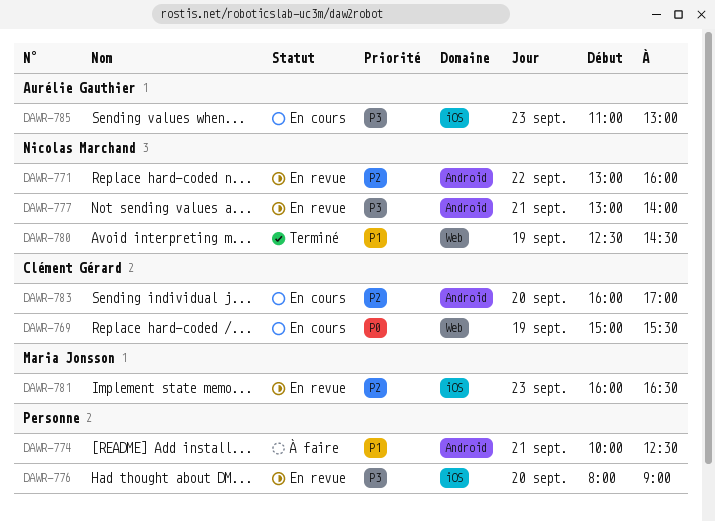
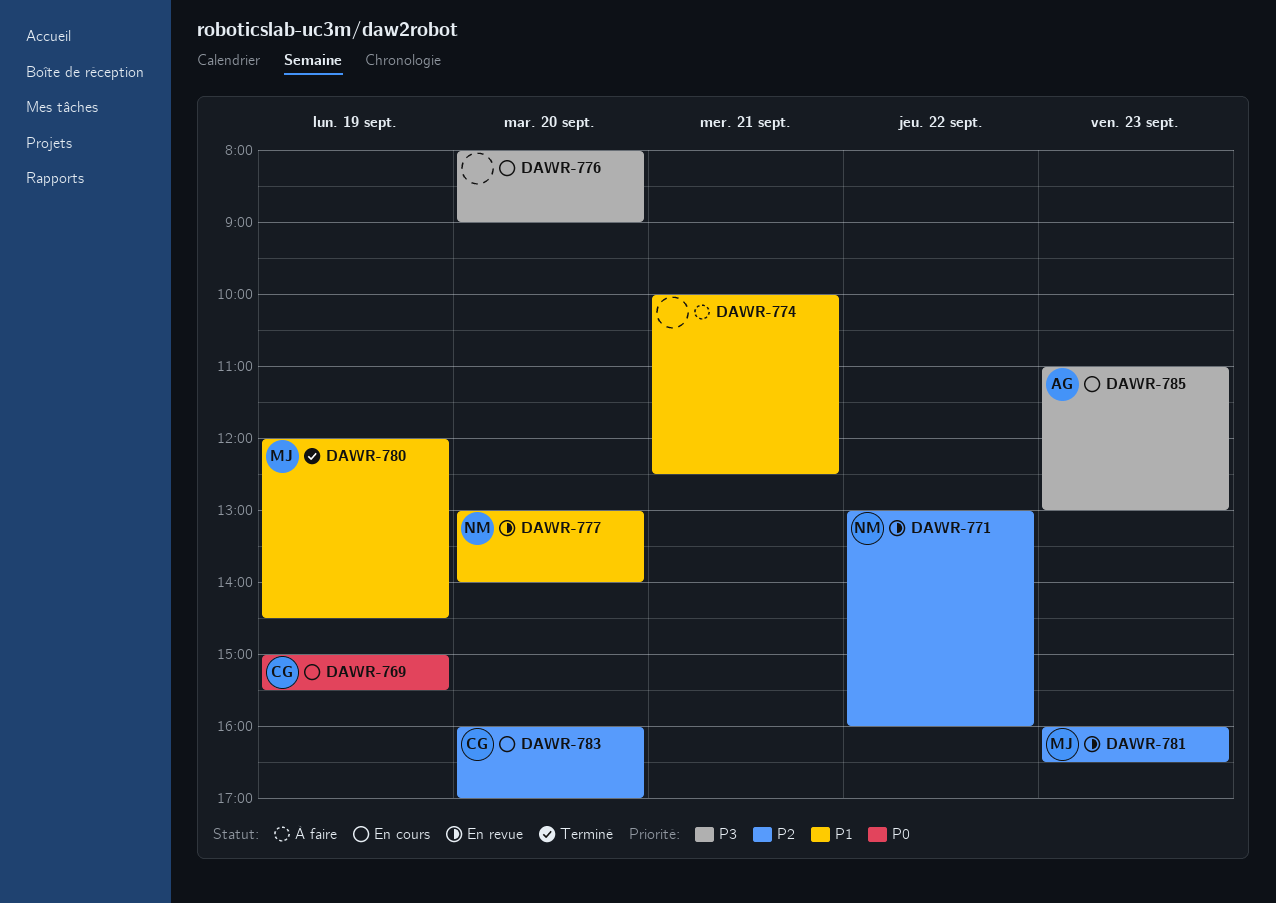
DAWR-776, status: En revue -> En cours
DAWR-777, priority: P3 -> P1
DAWR-777, day: Sep 21 -> Sep 20
DAWR-780, owner: Nicolas Marchand -> Maria Jonsson
DAWR-780, begins: 12:30 -> 12:00

